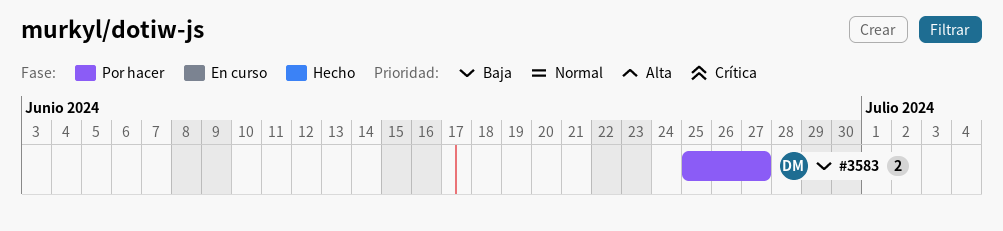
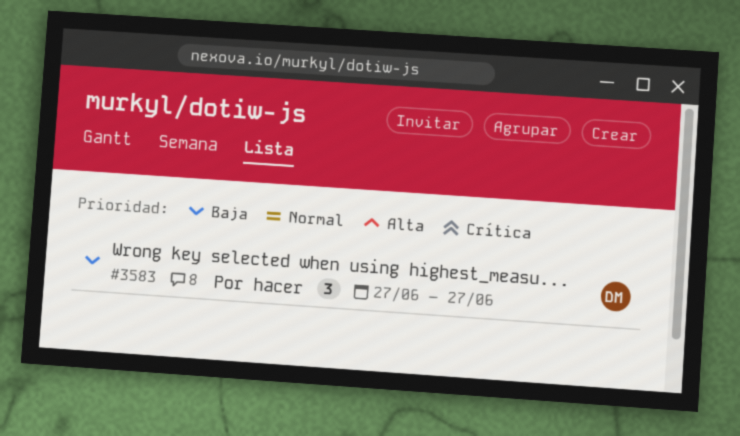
#3583, estimate: 2 -> 3
#3583, start: Jun 25 -> Jun 27

